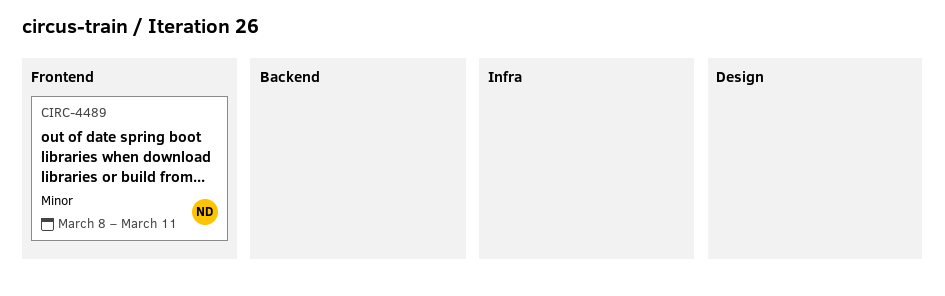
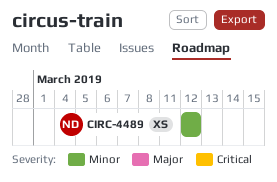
CIRC-4489, start: Mar 8 -> Mar 12
CIRC-4489, due: Mar 11 -> Mar 12

